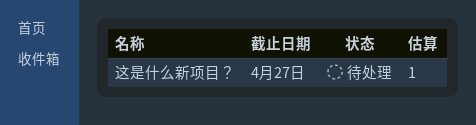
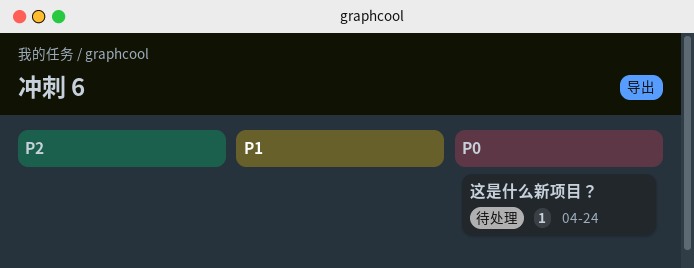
这是什么新项目？, due: Apr 27 -> Apr 24

